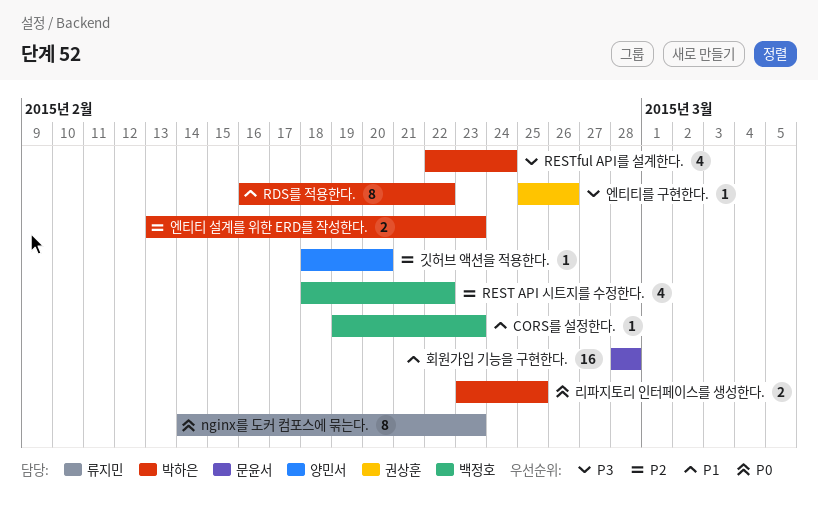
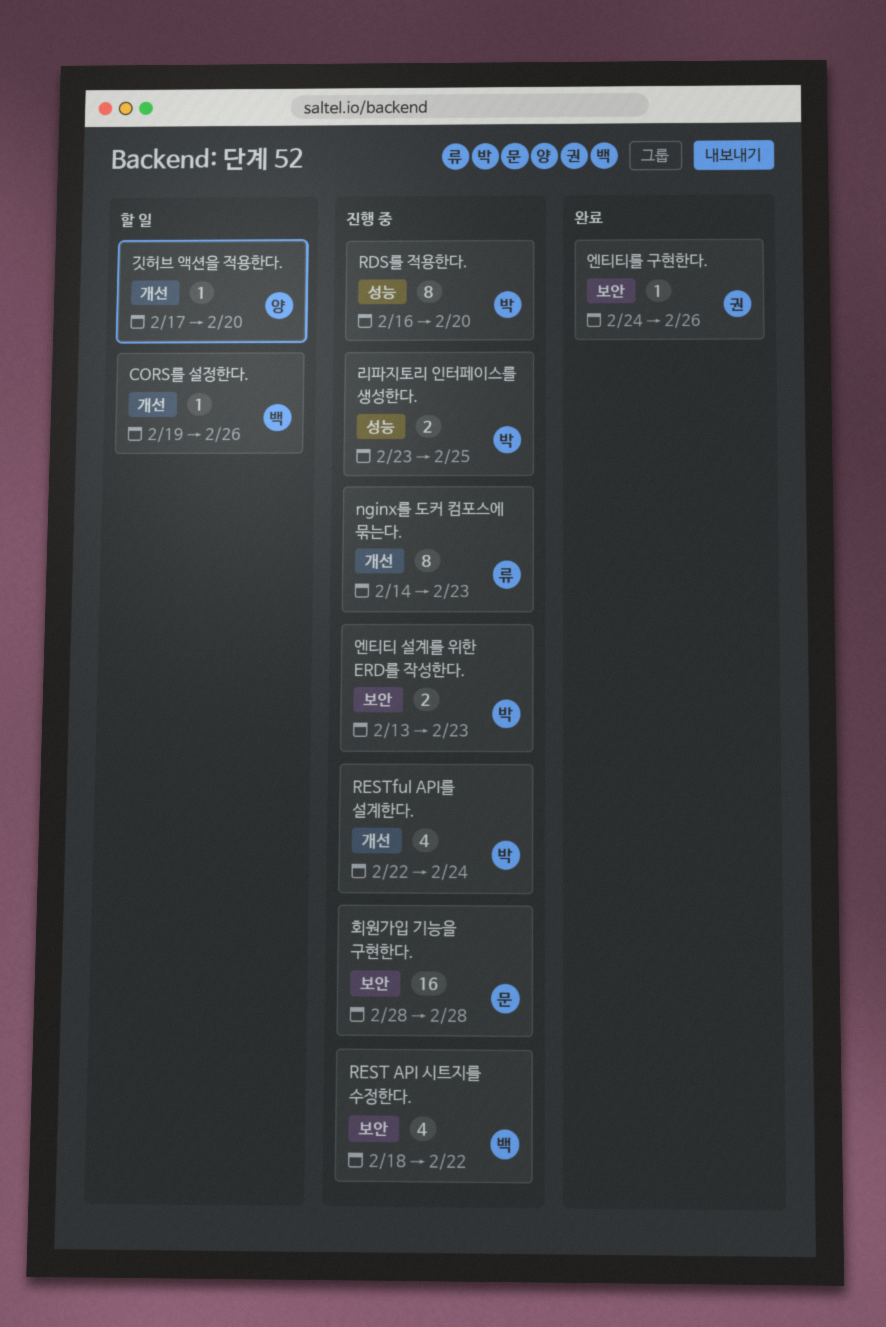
CORS를 설정한다., due: Feb 23 -> Feb 26
RDS를 적용한다., due: Feb 22 -> Feb 20
깃허브 액션을 적용한다., start: Feb 18 -> Feb 17
엔티티를 구현한다., start: Feb 25 -> Feb 24

